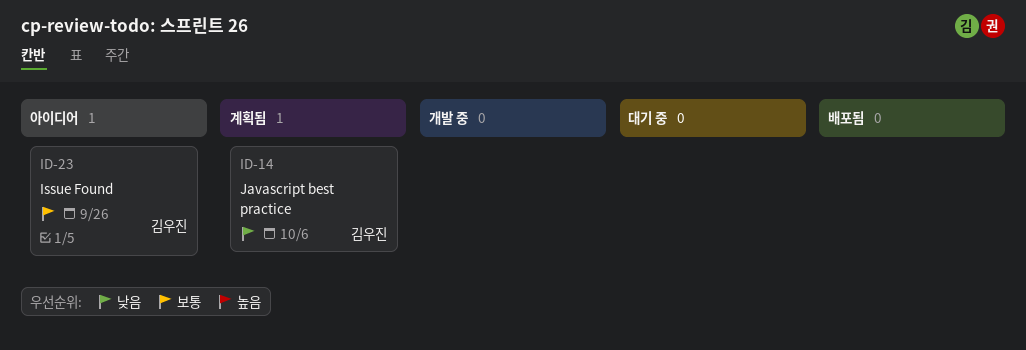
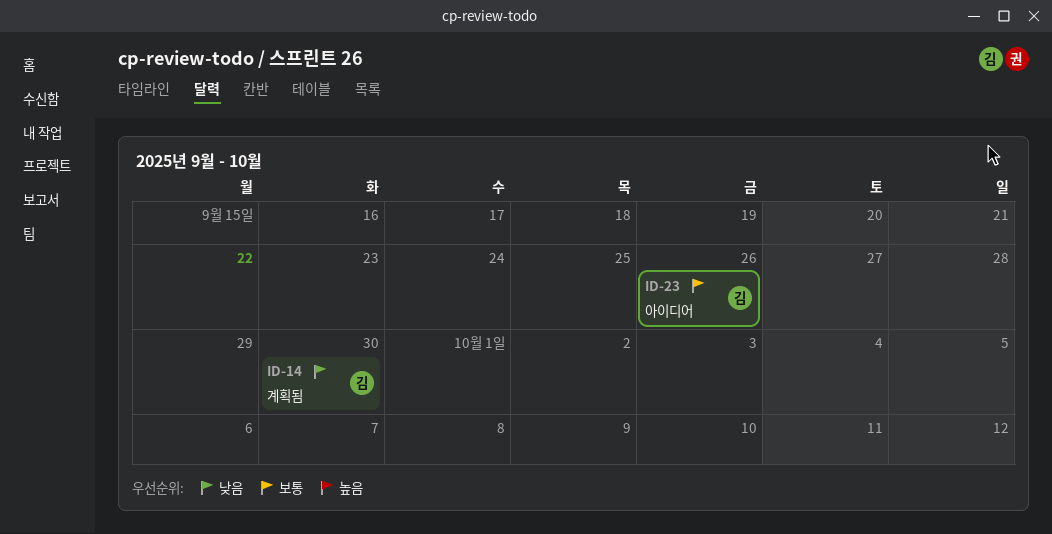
ID-14, due: Oct 6 -> Sep 30

